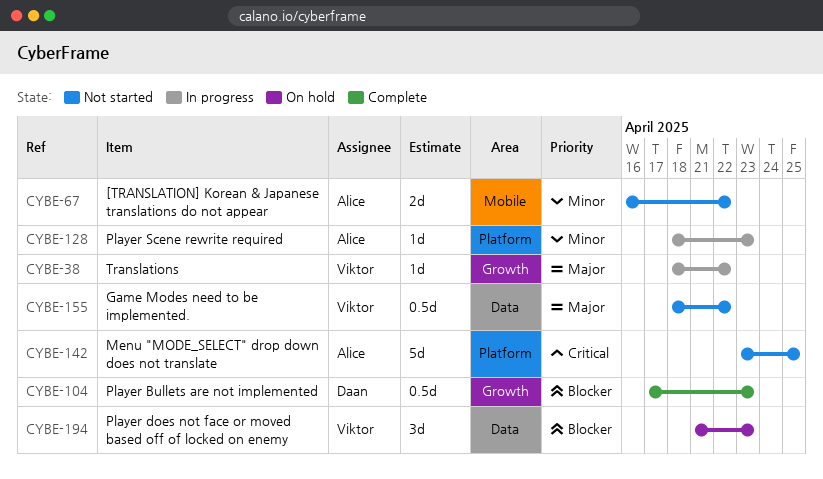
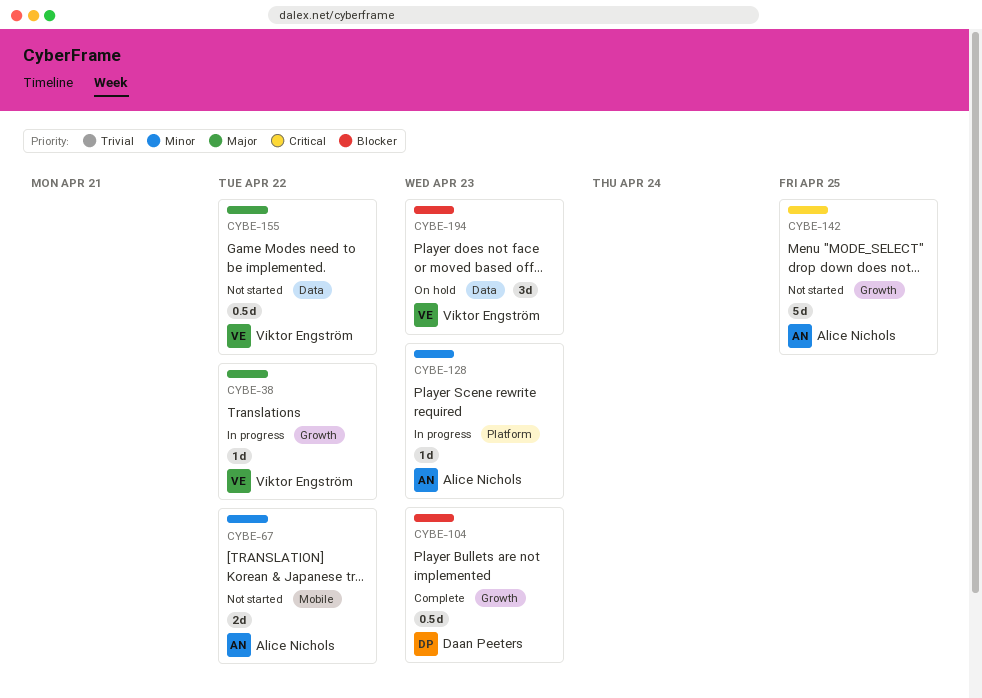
CYBE-142, label: Platform -> Growth

